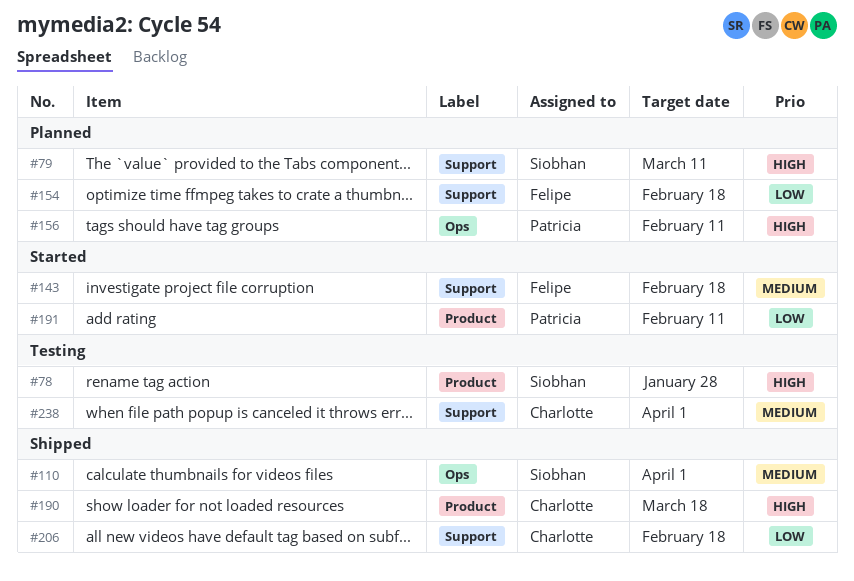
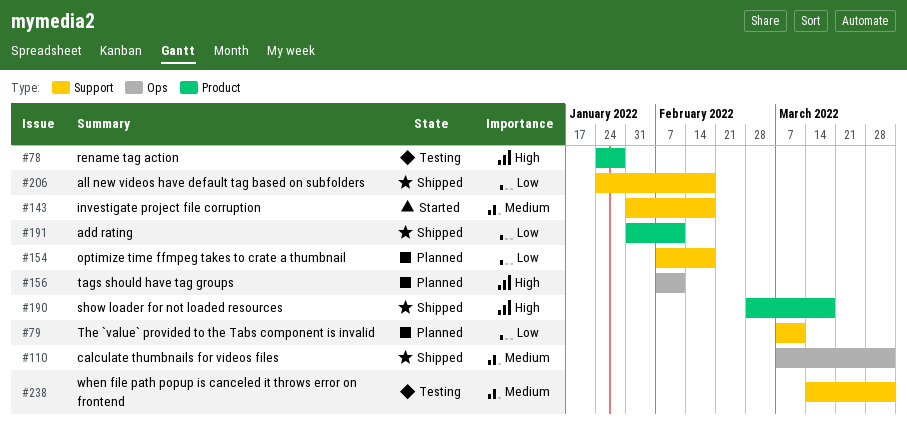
#79, priority: High -> Low
#191, status: Started -> Shipped

